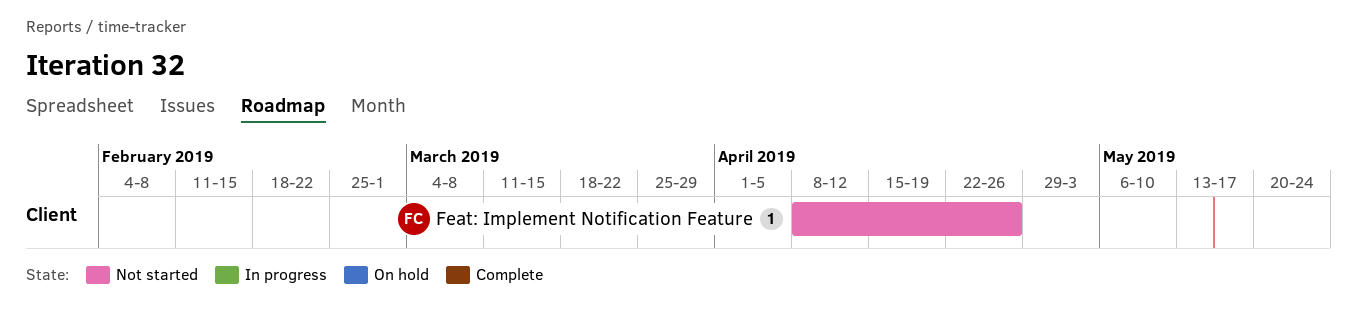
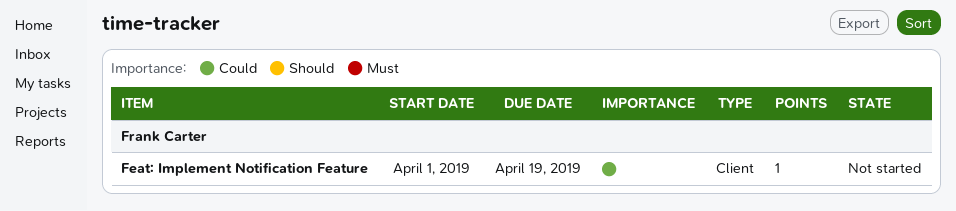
Feat: Implement Notification Feature, start: Apr 8 -> Apr 1
Feat: Implement Notification Feature, due: Apr 26 -> Apr 19

